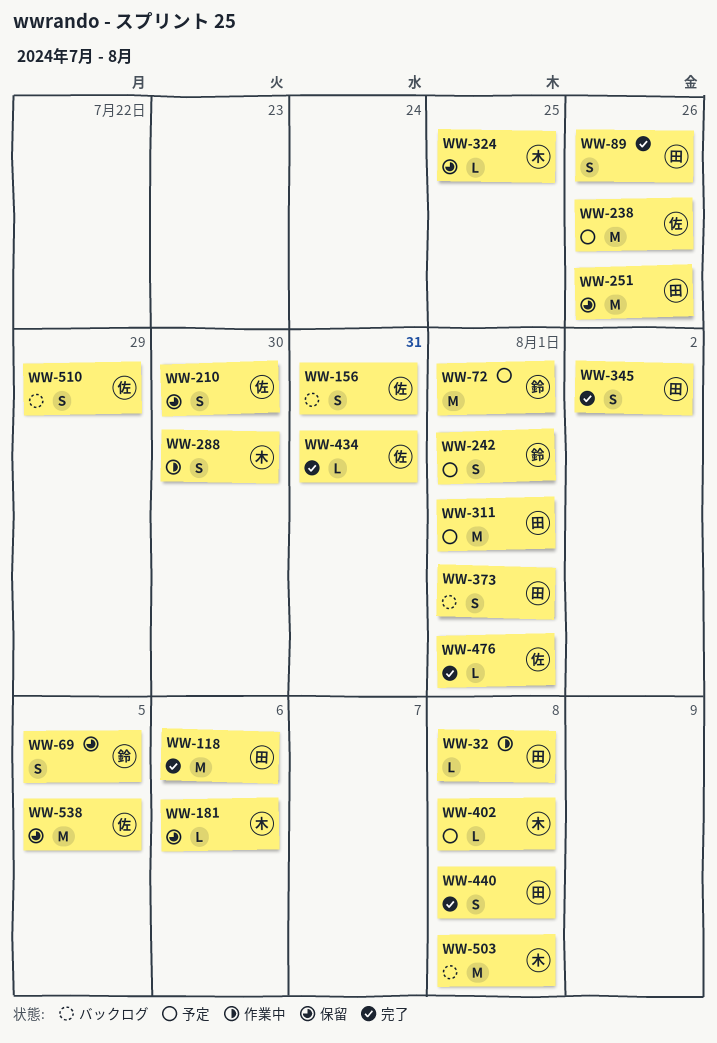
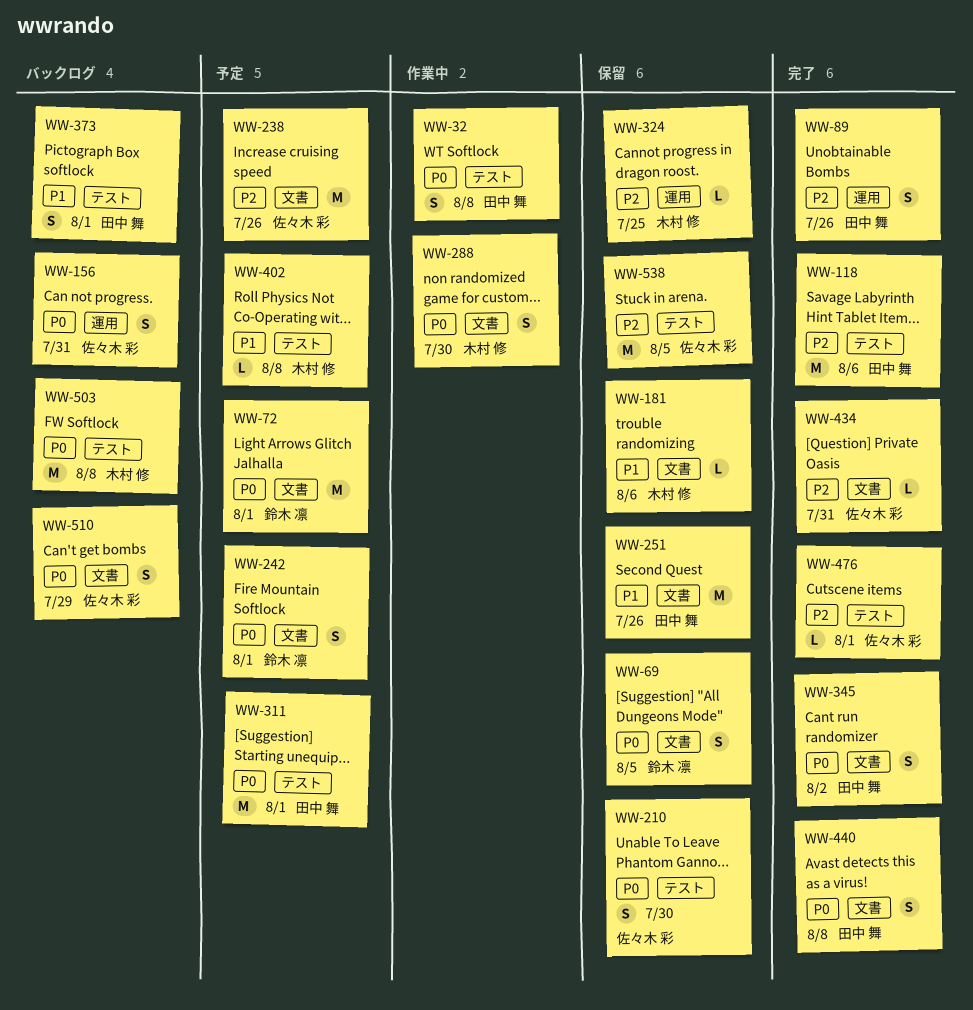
WW-32, estimate: L -> S

